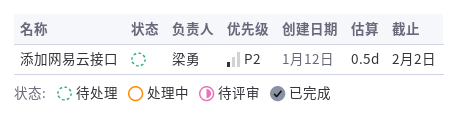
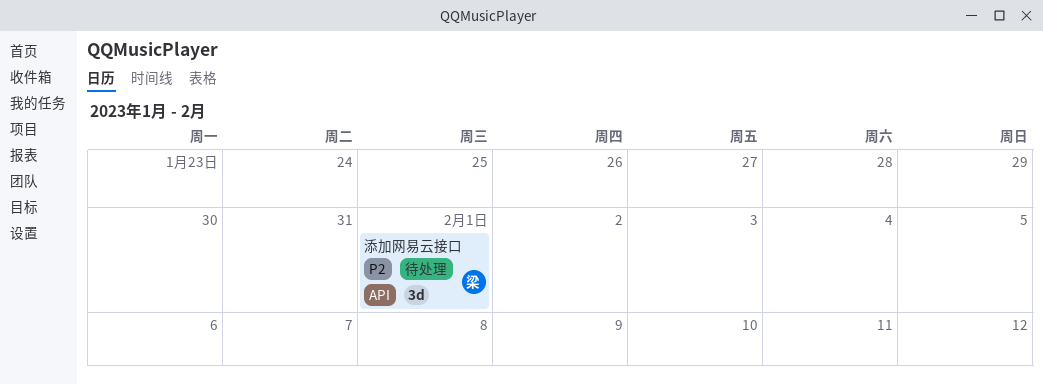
添加网易云接口, estimate: 0.5d -> 3d
添加网易云接口, due: Feb 2 -> Feb 1

